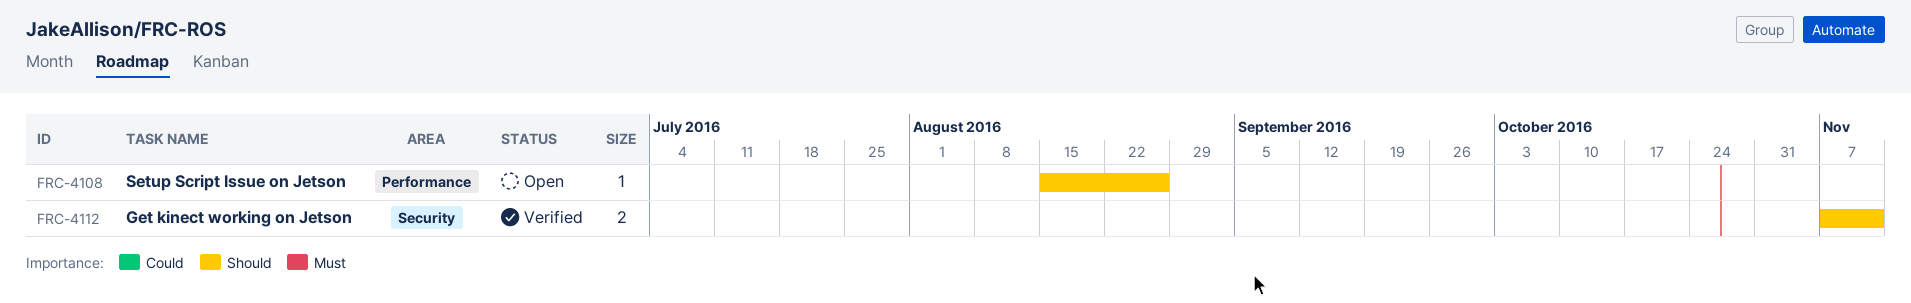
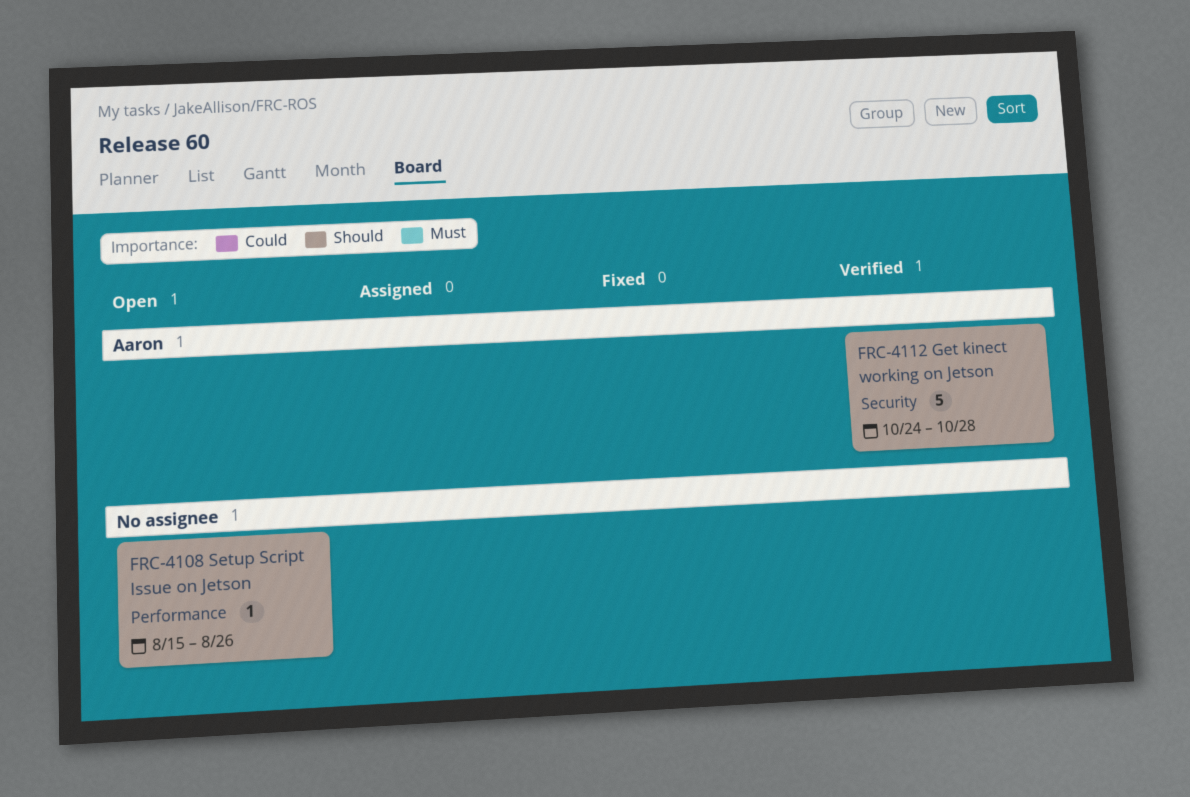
FRC-4112, estimate: 2 -> 5
FRC-4112, start: Nov 7 -> Oct 24
FRC-4112, due: Nov 11 -> Oct 28

